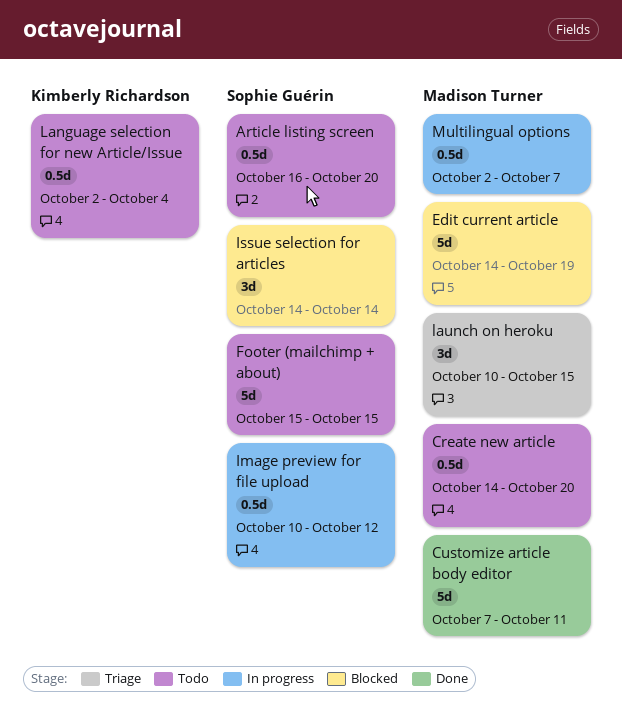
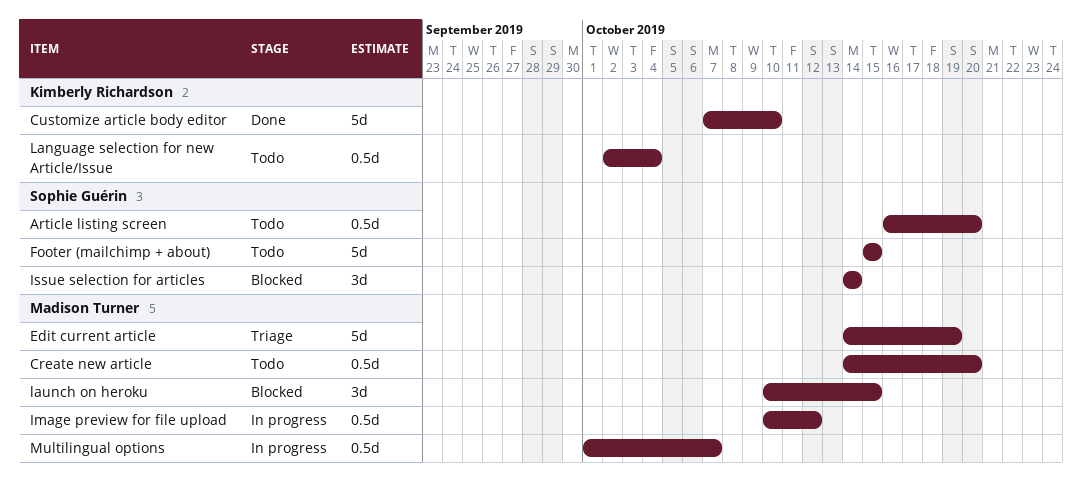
Customize article body editor, owner: Madison Turner -> Kimberly Richardson
Customize article body editor, due: Oct 11 -> Oct 10
Edit current article, status: Blocked -> Triage
Image preview for file upload, owner: Sophie Guérin -> Madison Turner
launch on heroku, status: Triage -> Blocked
Multilingual options, start: Oct 2 -> Oct 1

